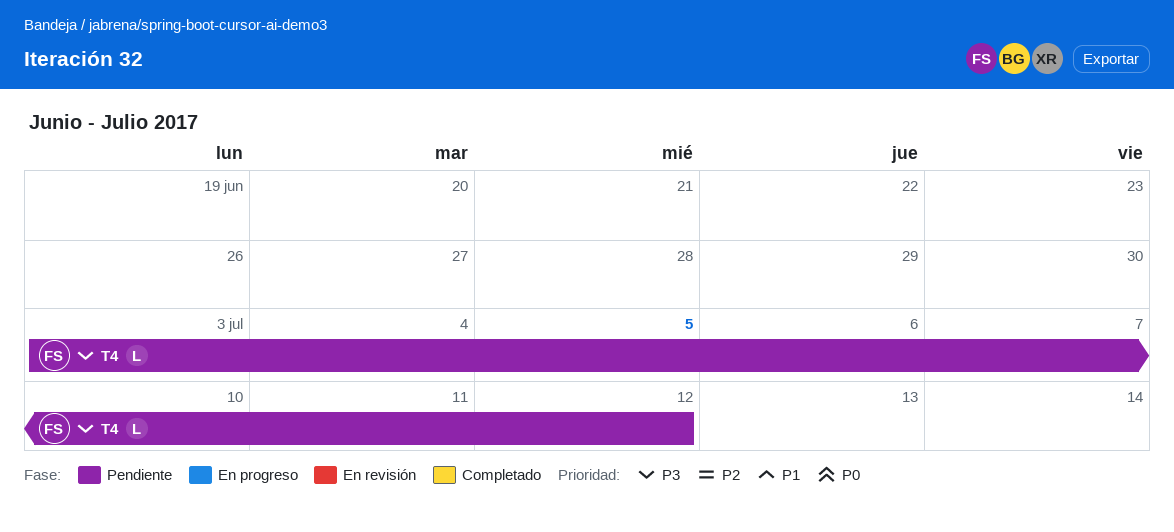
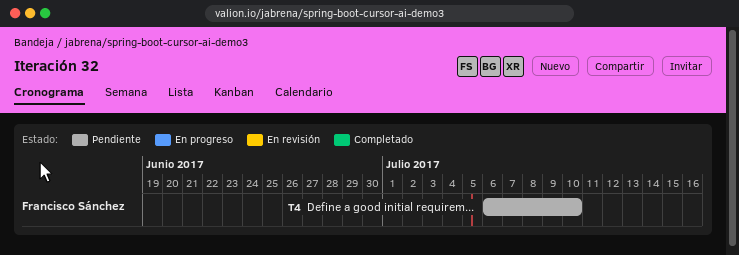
T4, start: Jul 3 -> Jul 6
T4, due: Jul 12 -> Jul 10

